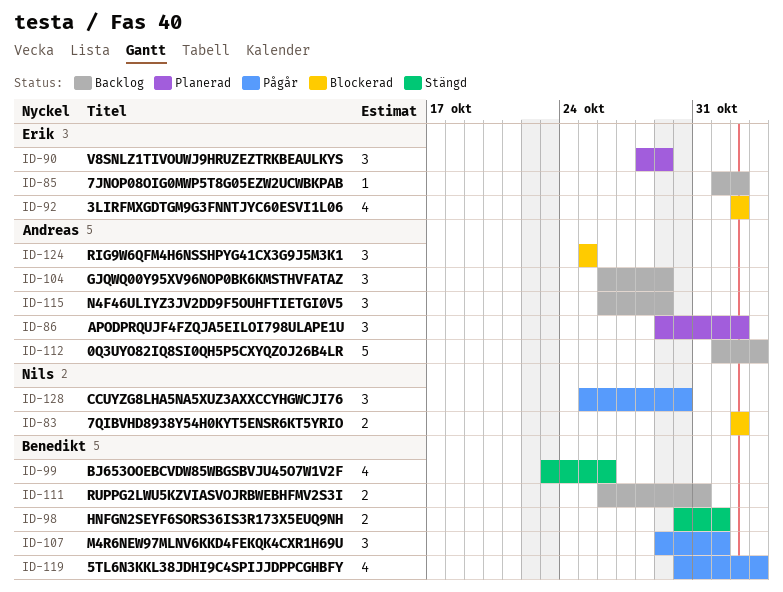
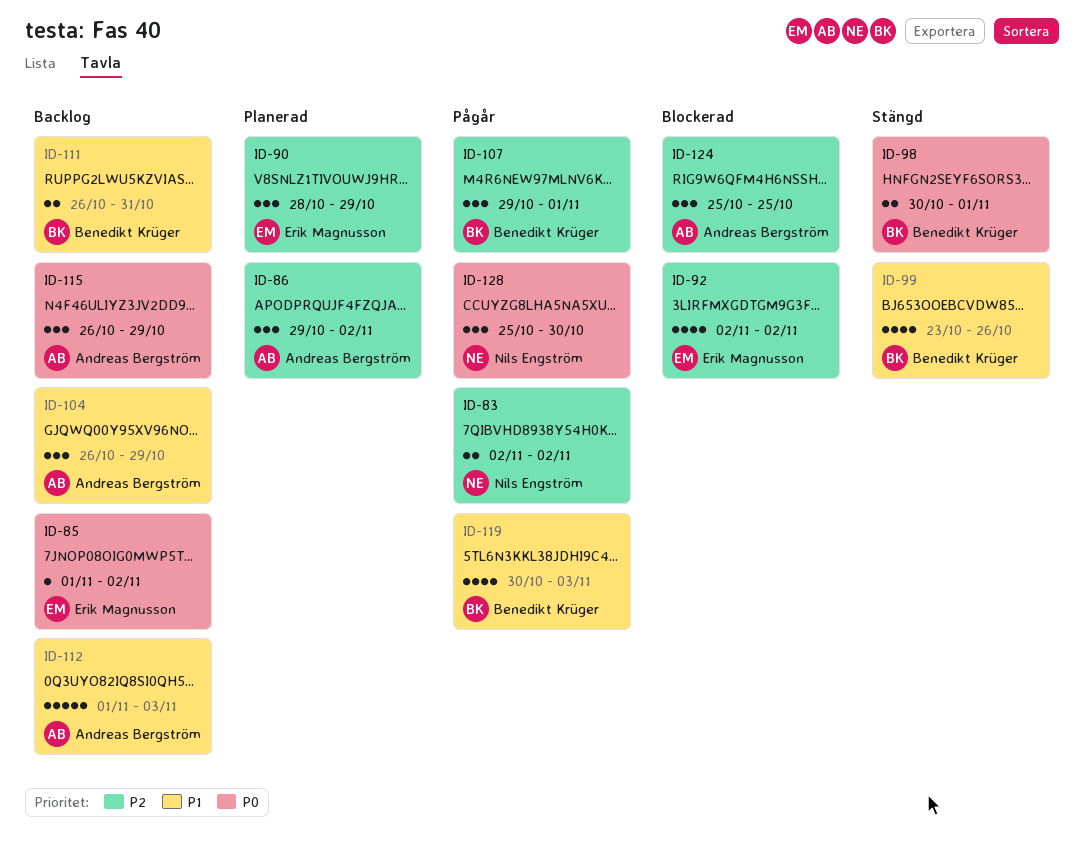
ID-83, status: Blockerad -> Pågår

